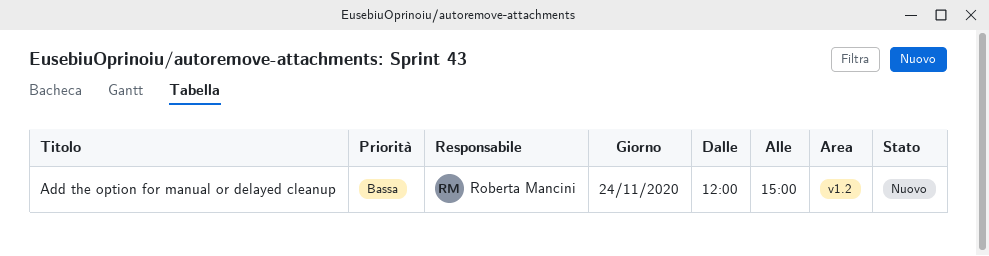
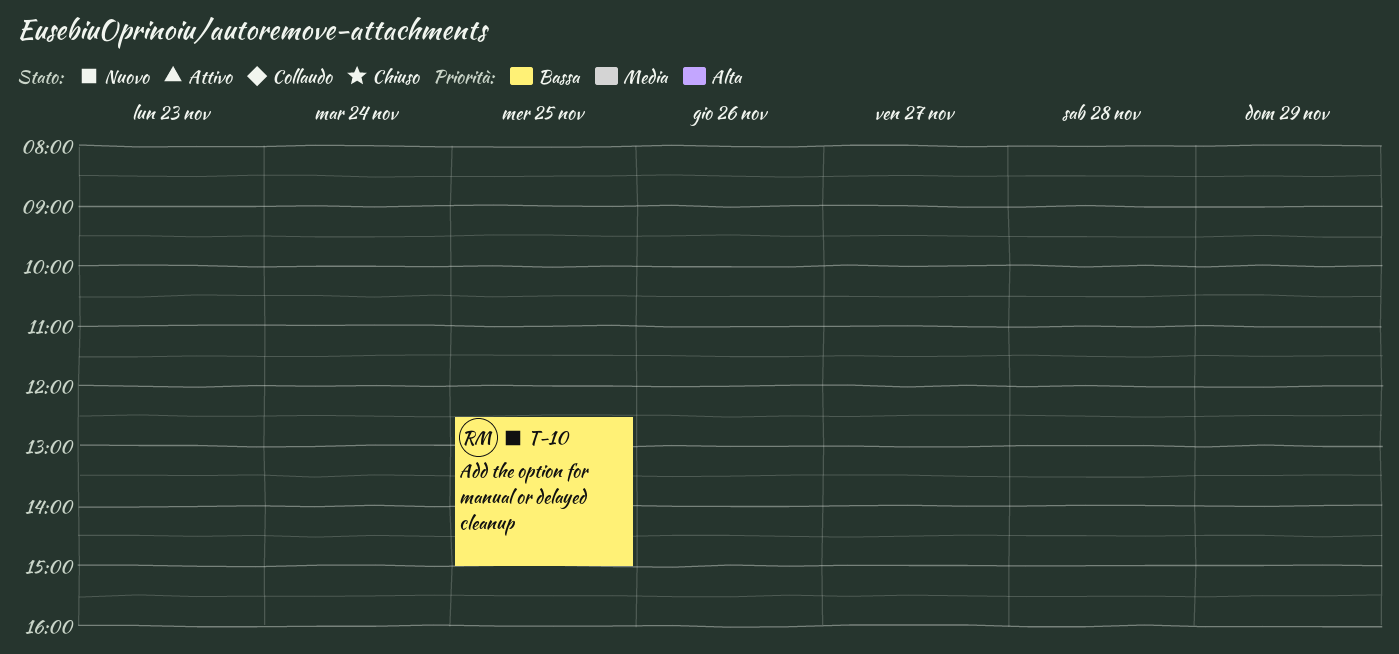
Add the option for manual or delayed cleanup, day: Nov 24 -> Nov 25
Add the option for manual or delayed cleanup, begins: 12:00 -> 12:30

